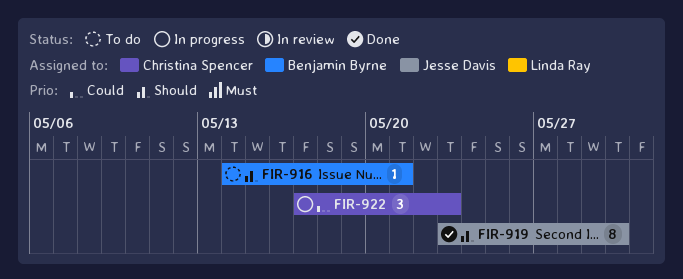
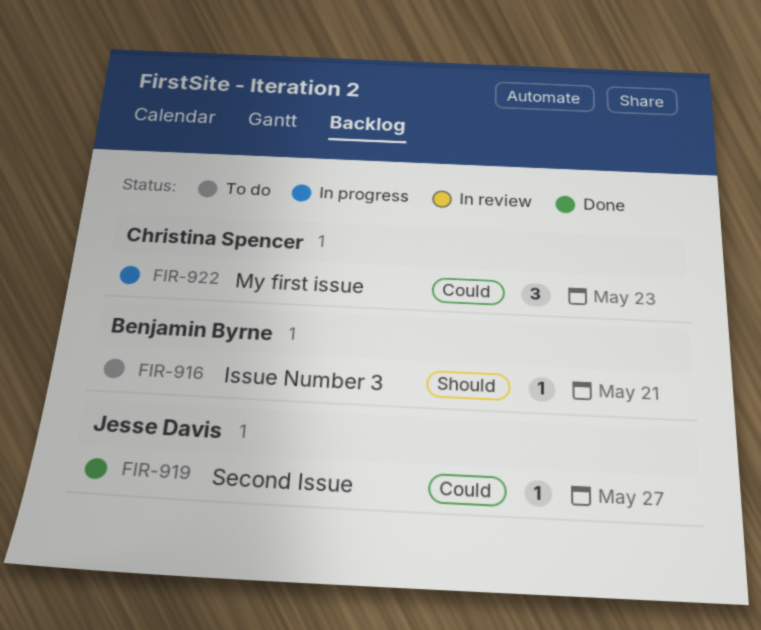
FIR-919, priority: Should -> Could
FIR-919, estimate: 8 -> 1
FIR-919, due: May 30 -> May 27

